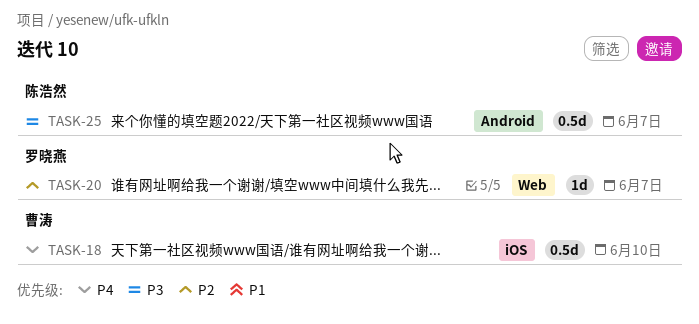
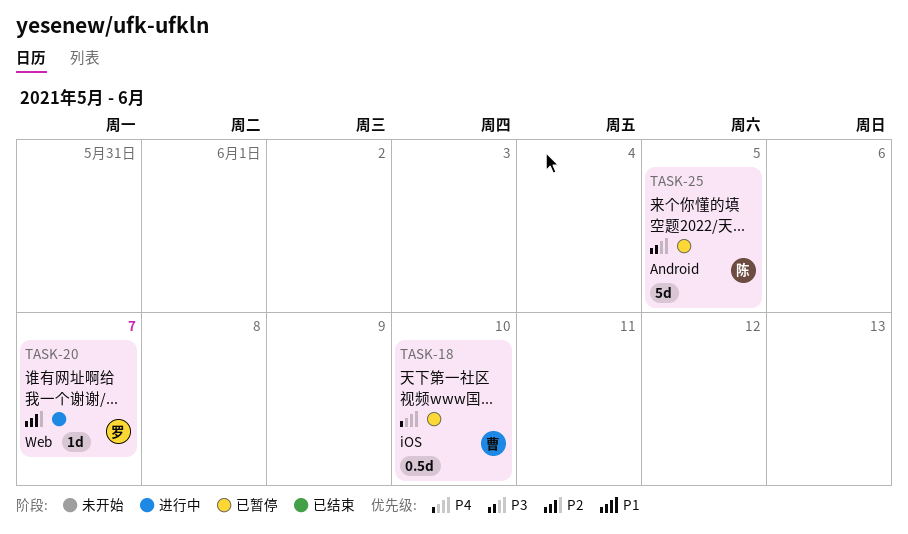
TASK-25, estimate: 0.5d -> 5d
TASK-25, due: Jun 7 -> Jun 5

